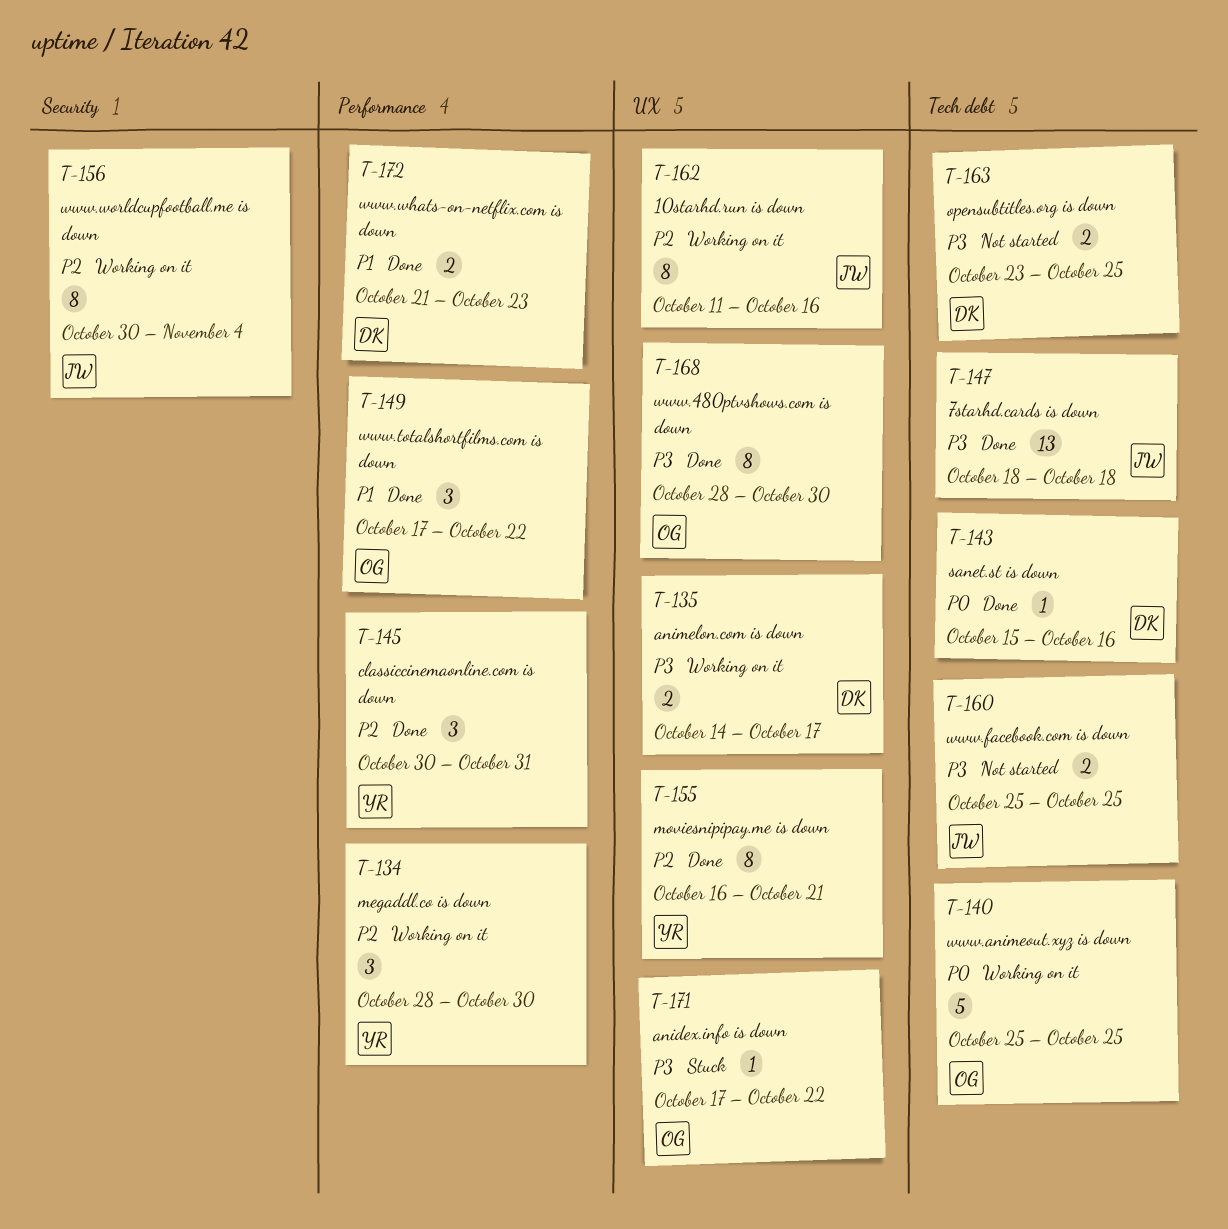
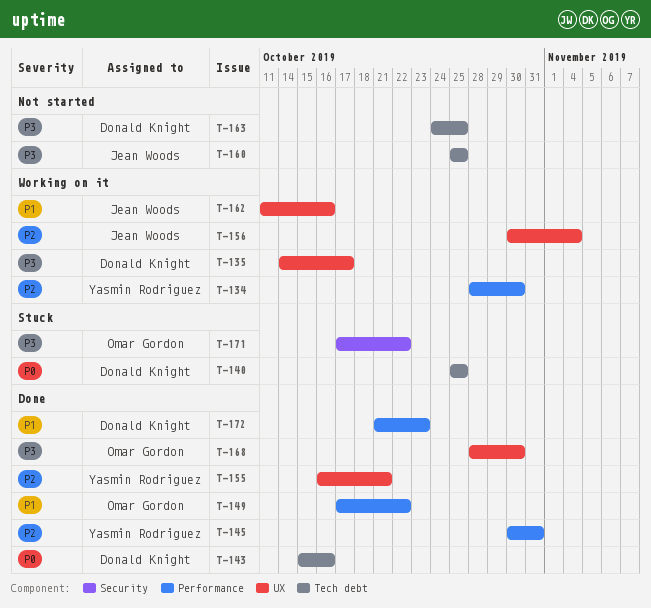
T-140, status: Working on it -> Stuck
T-140, owner: Omar Gordon -> Donald Knight
T-147: present -> none
T-156, label: Security -> UX
T-162, priority: P2 -> P1
T-163, start: Oct 23 -> Oct 24
T-171, label: UX -> Security

